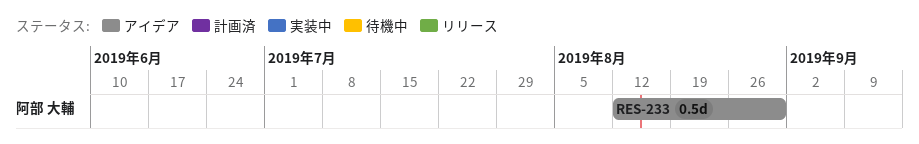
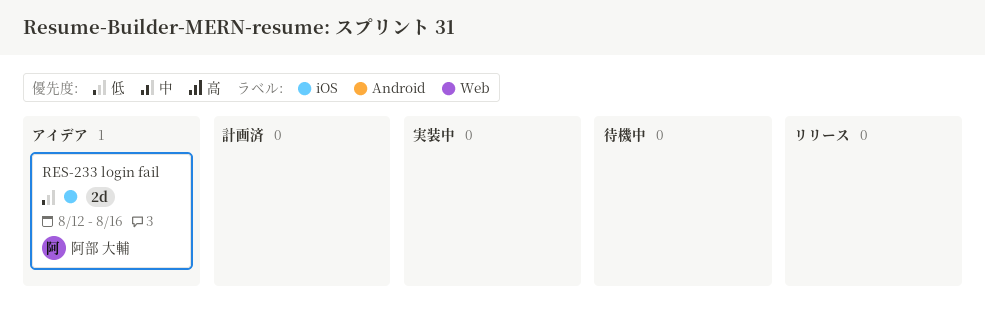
RES-233, estimate: 0.5d -> 2d
RES-233, due: Aug 30 -> Aug 16

